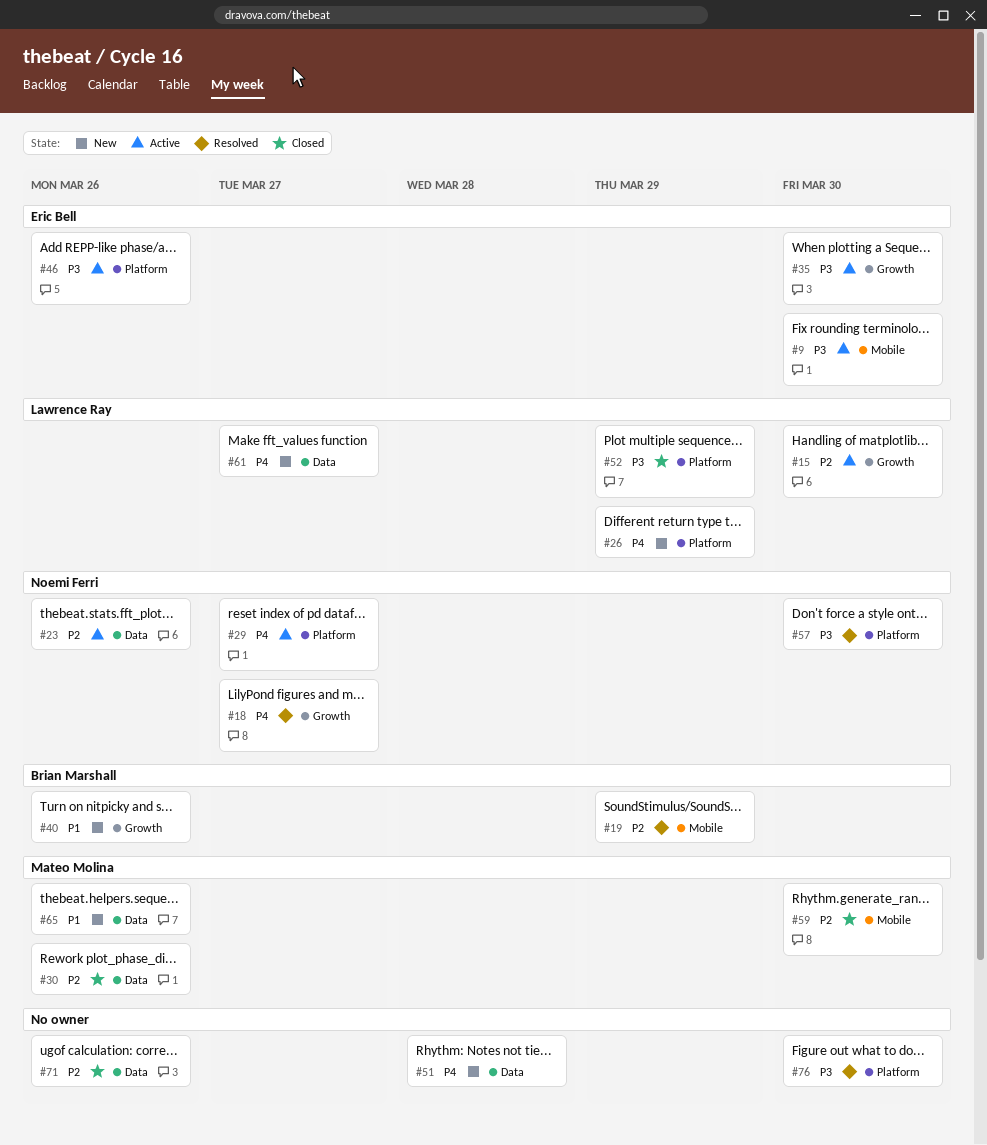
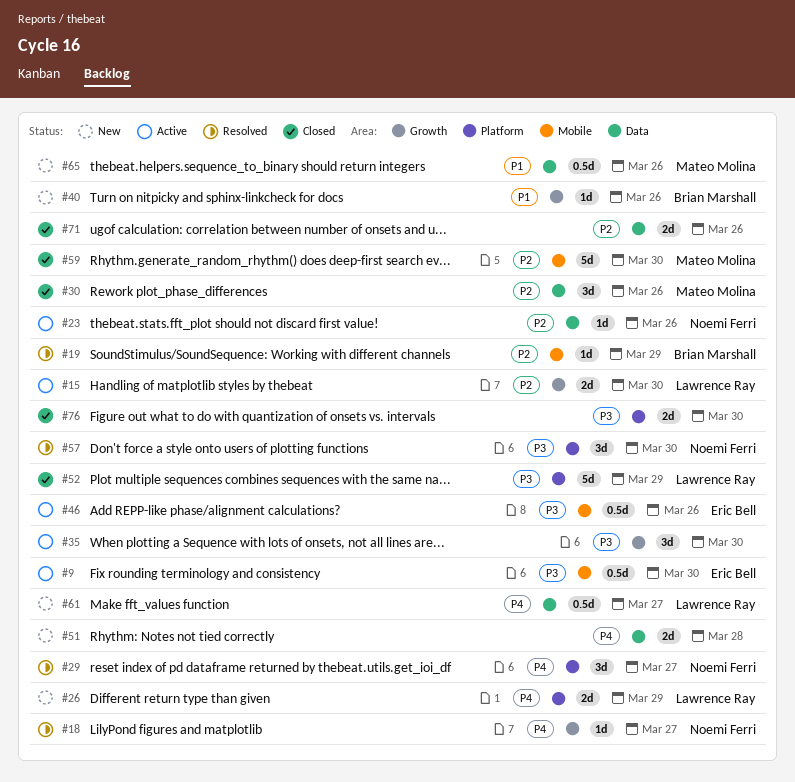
#29, status: Active -> Resolved
#35, owner: Eric Bell -> none
#46, label: Platform -> Mobile
#76, status: Resolved -> Closed

